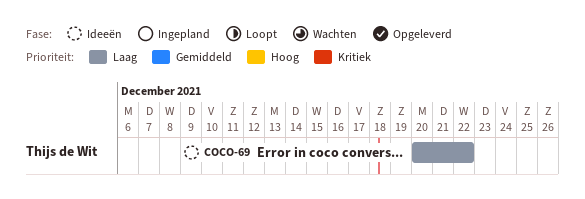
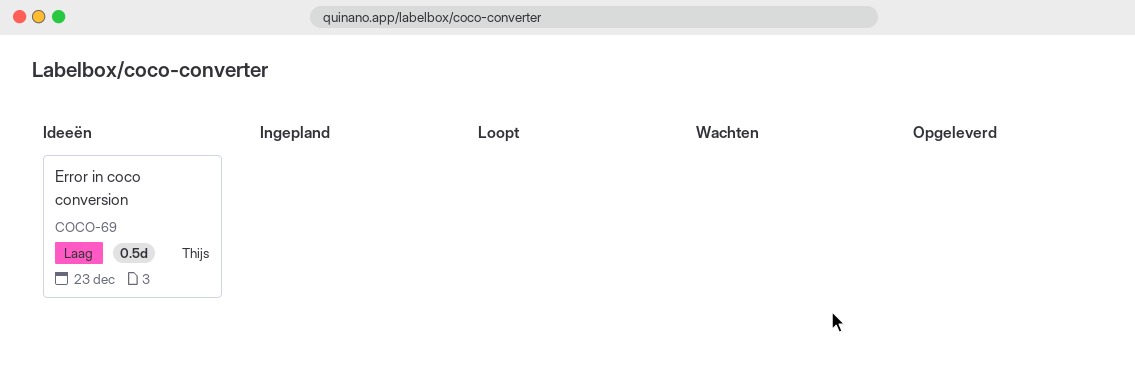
COCO-69, due: Dec 22 -> Dec 23

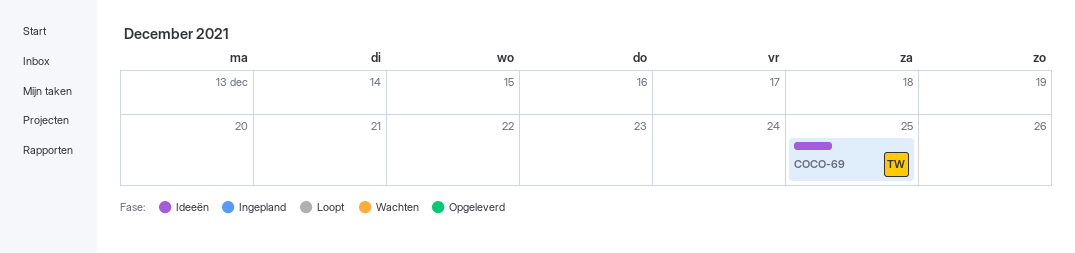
COCO-69, due: Dec 23 -> Dec 25

